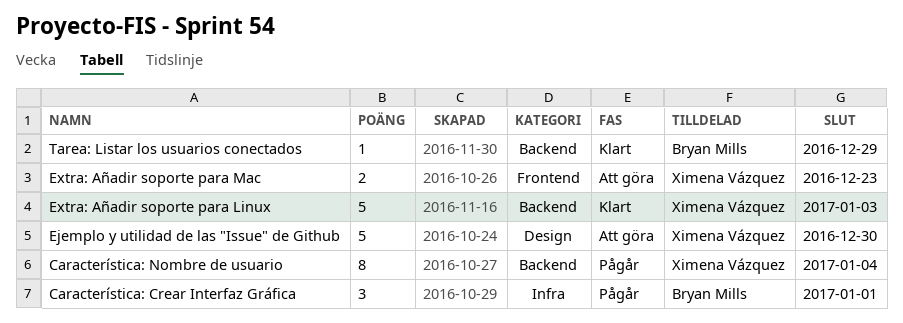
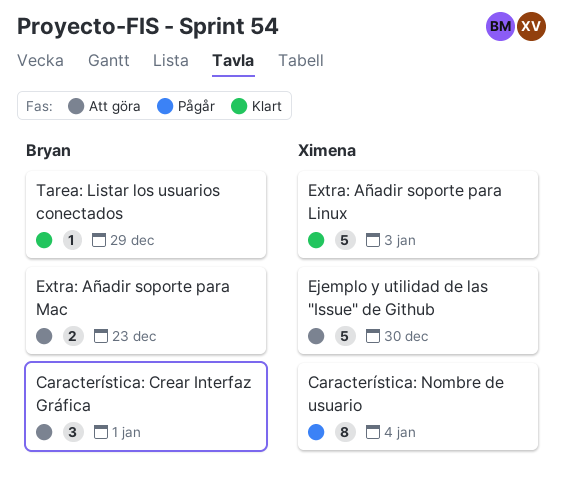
Característica: Crear Interfaz Gráfica, status: Pågår -> Att göra
Extra: Añadir soporte para Mac, owner: Ximena Vázquez -> Bryan Mills

